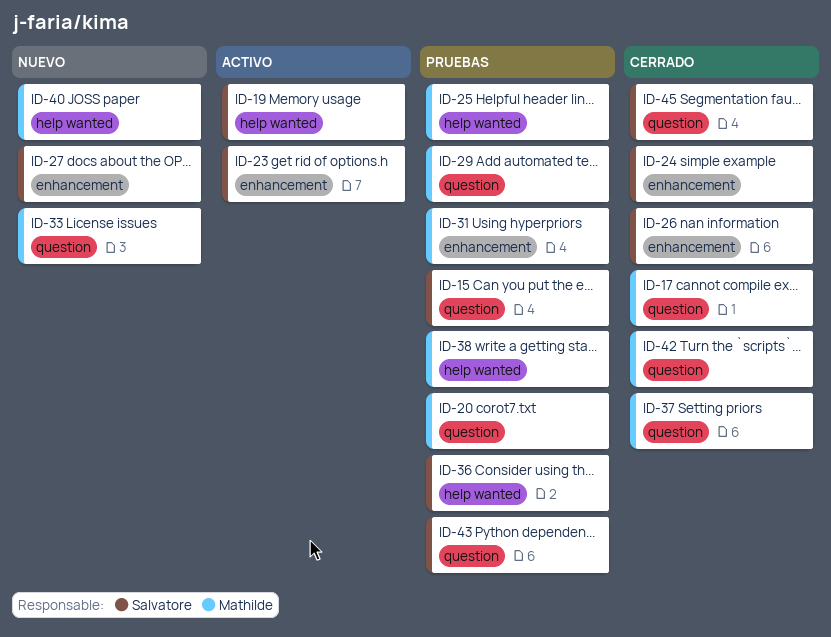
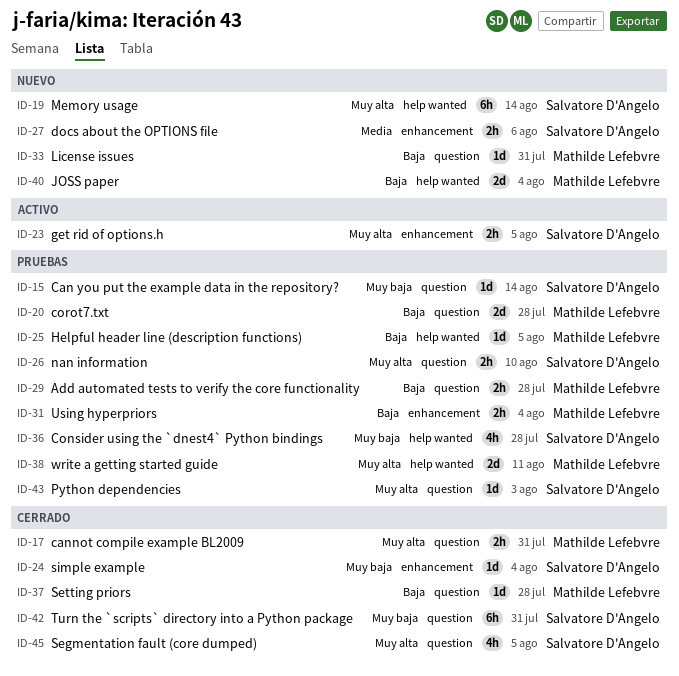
ID-19, status: Activo -> Nuevo
ID-26, status: Cerrado -> Pruebas
ID-26, label: enhancement -> question
ID-42, owner: Mathilde Lefebvre -> Salvatore D'Angelo

